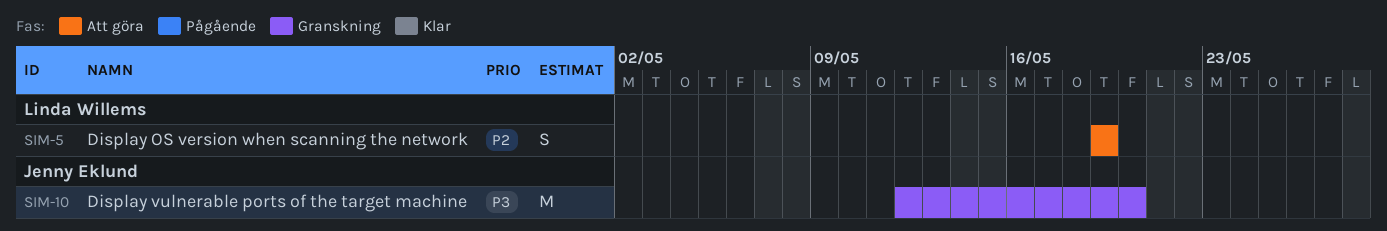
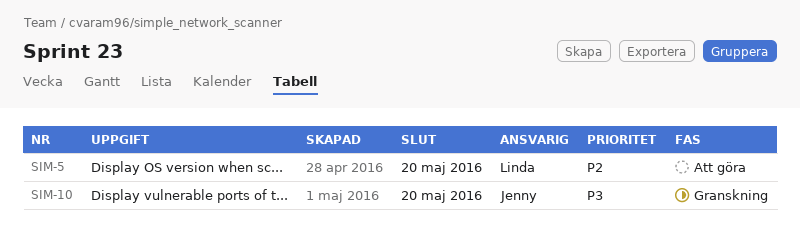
SIM-5, due: May 19 -> May 20

